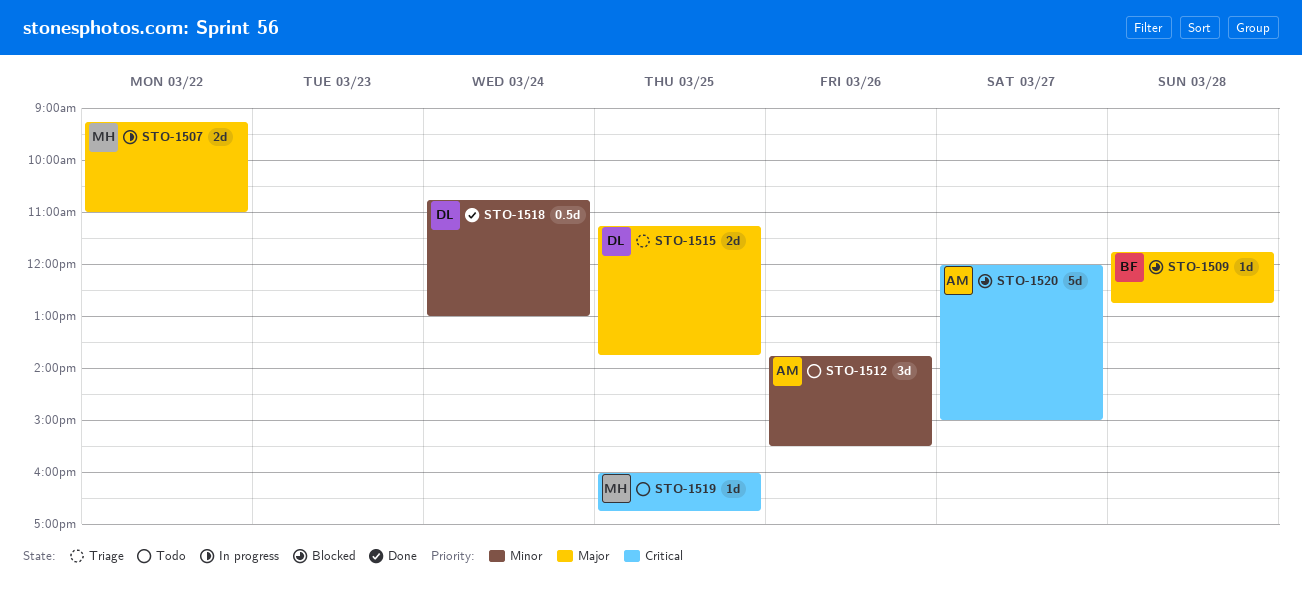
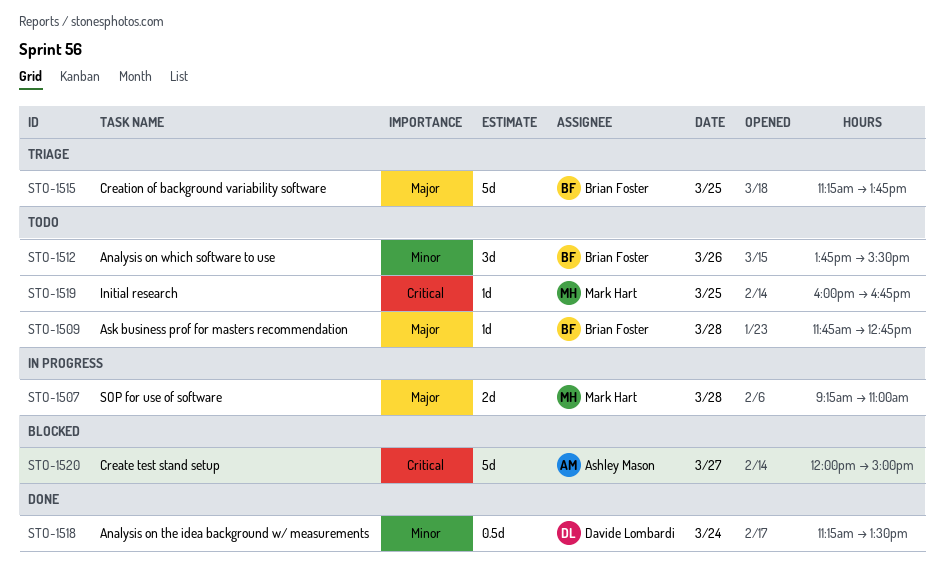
STO-1507, day: Mar 22 -> Mar 28
STO-1509, status: Blocked -> Todo
STO-1512, owner: Ashley Mason -> Brian Foster
STO-1515, owner: Davide Lombardi -> Brian Foster
STO-1515, estimate: 2d -> 5d
STO-1518, begins: 10:45 -> 11:15
STO-1518, ends: 13:00 -> 13:30

